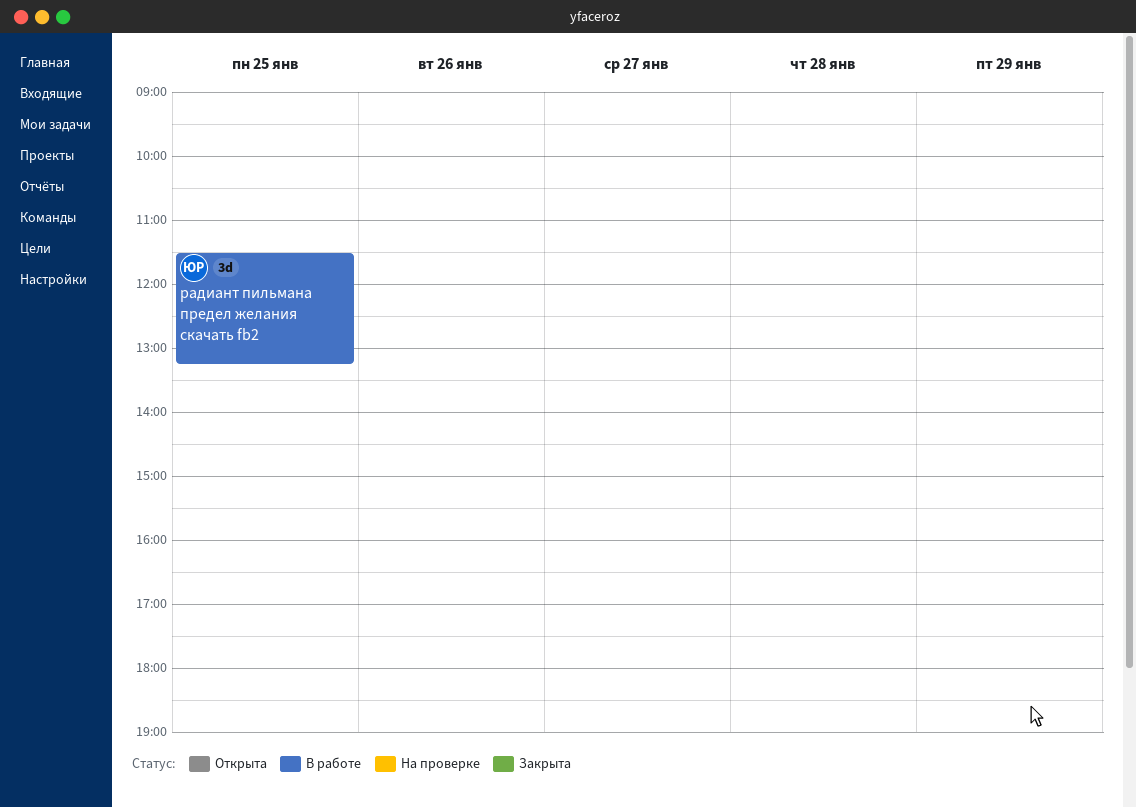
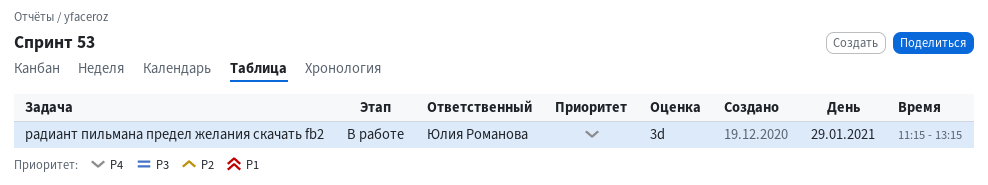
радиант пильмана предел желания скачать fb2, day: Jan 25 -> Jan 29
радиант пильмана предел желания скачать fb2, begins: 11:30 -> 11:15

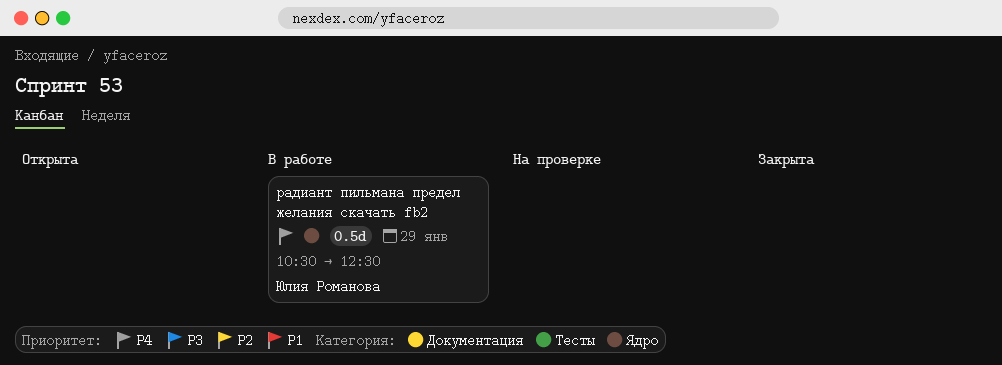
радиант пильмана предел желания скачать fb2, estimate: 3d -> 0.5d
радиант пильмана предел желания скачать fb2, begins: 11:15 -> 10:30
радиант пильмана предел желания скачать fb2, ends: 13:15 -> 12:30

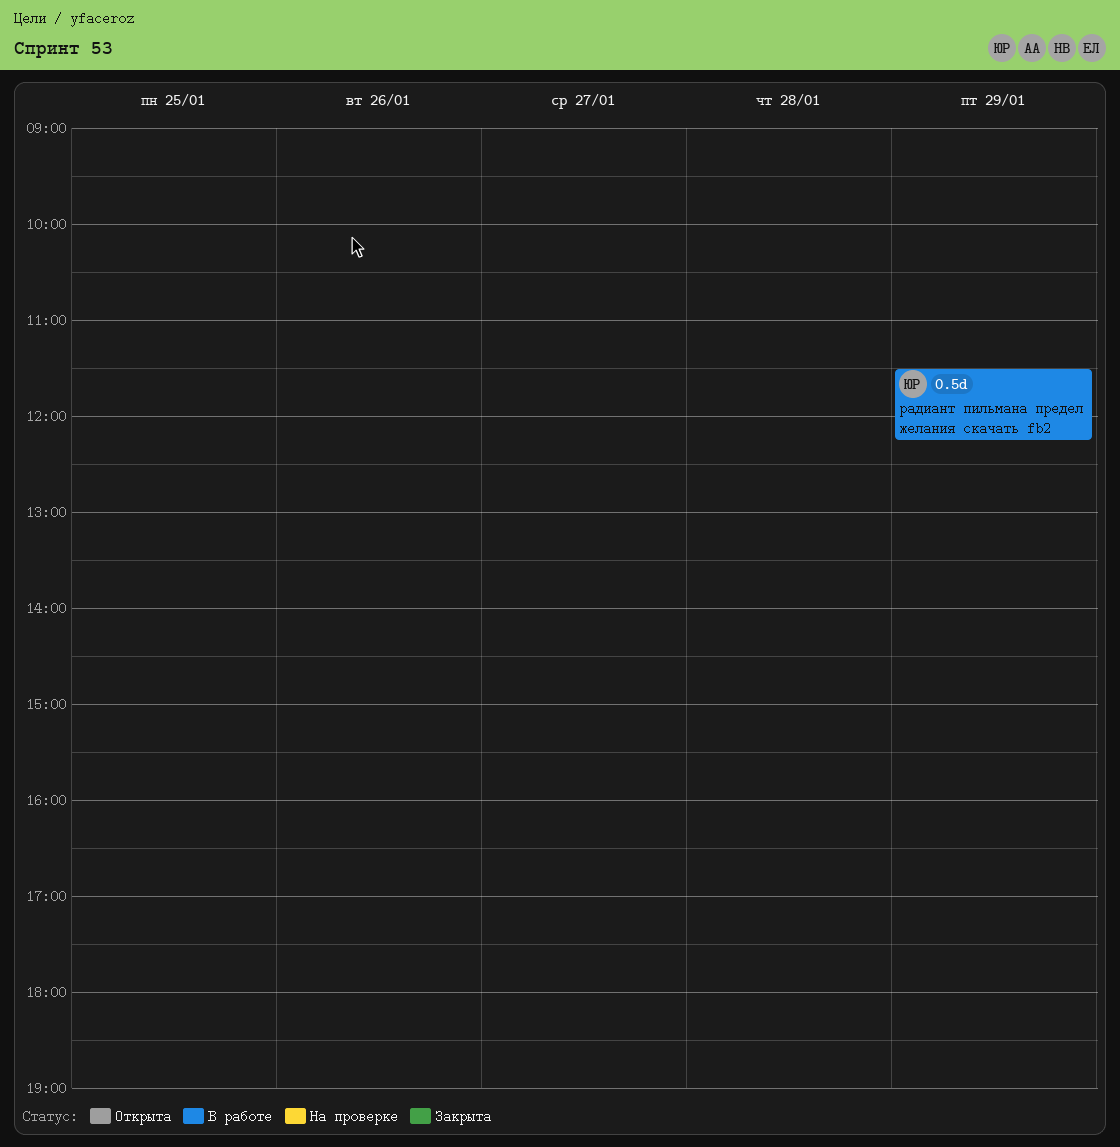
радиант пильмана предел желания скачать fb2, begins: 10:30 -> 11:30
радиант пильмана предел желания скачать fb2, ends: 12:30 -> 12:15

